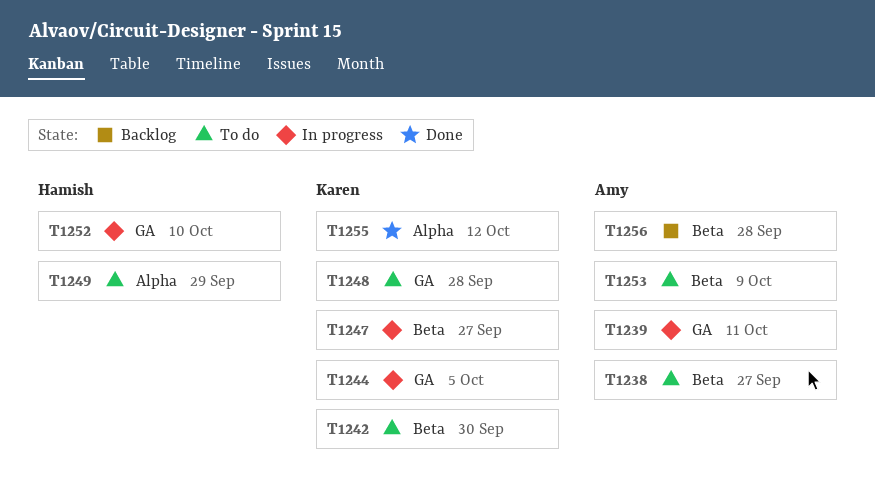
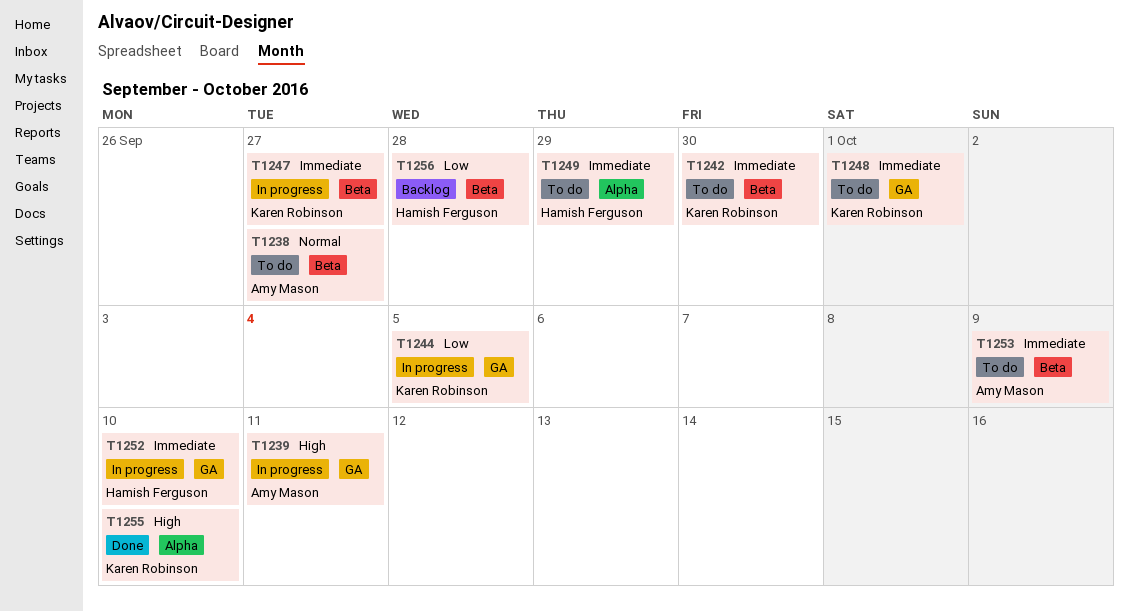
T1248, due: Sep 28 -> Oct 1
T1255, due: Oct 12 -> Oct 10
T1256, owner: Amy Mason -> Hamish Ferguson

